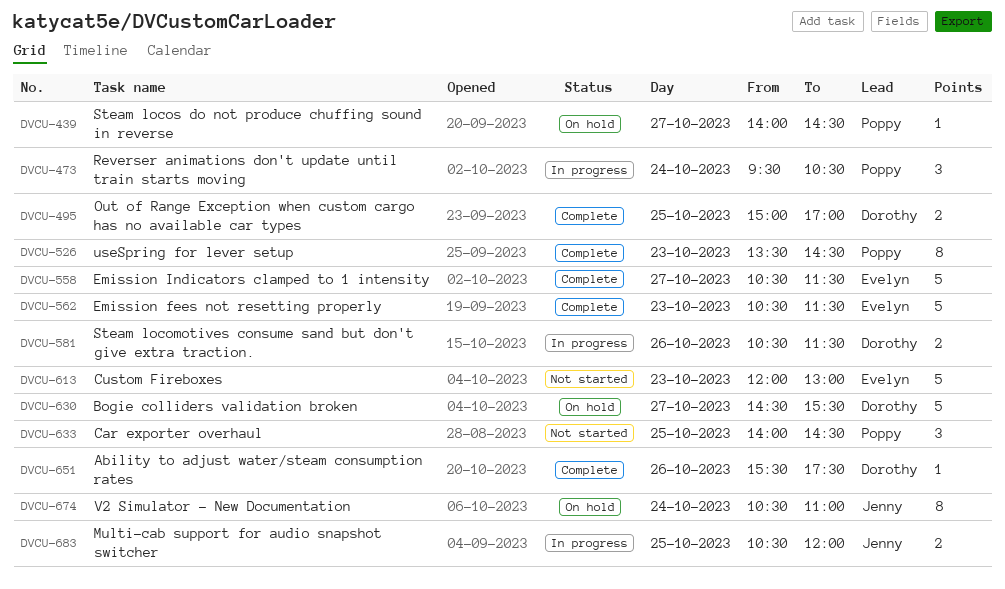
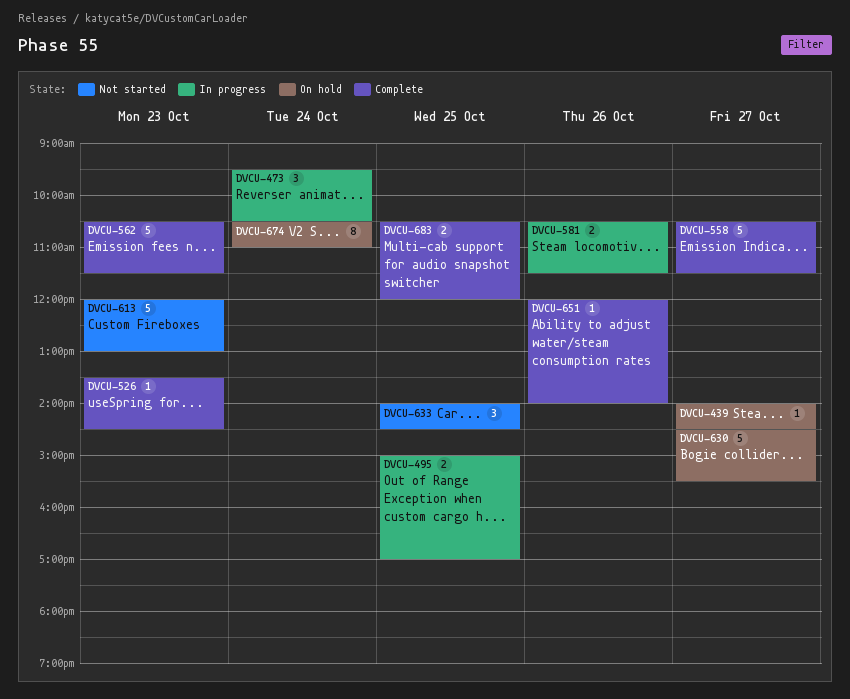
DVCU-495, status: Complete -> In progress
DVCU-526, estimate: 8 -> 1
DVCU-651, begins: 15:30 -> 12:00
DVCU-651, ends: 17:30 -> 14:00
DVCU-683, status: In progress -> Complete

